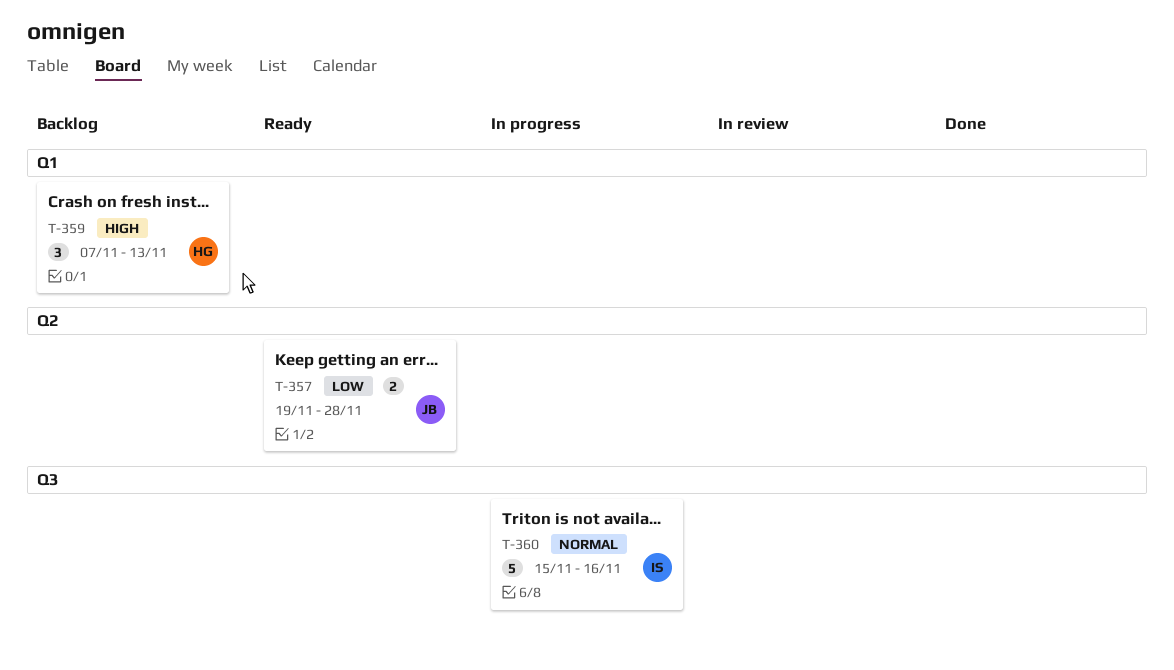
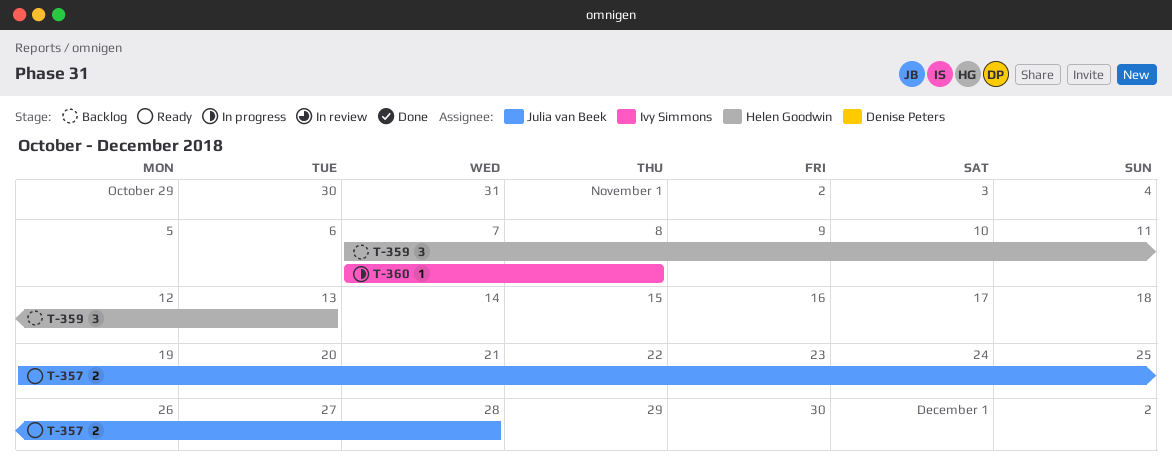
T-360, estimate: 5 -> 1
T-360, start: Nov 15 -> Nov 7
T-360, due: Nov 16 -> Nov 8

